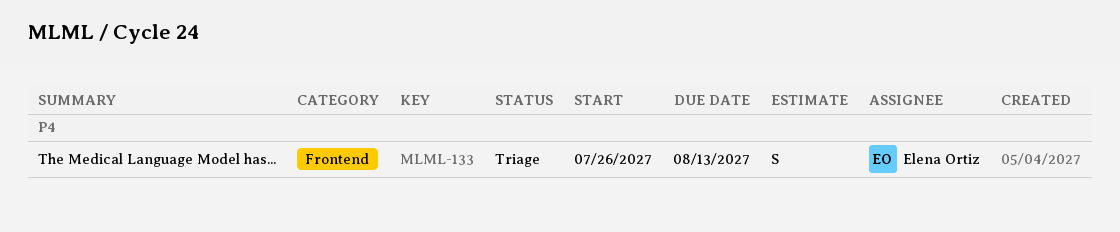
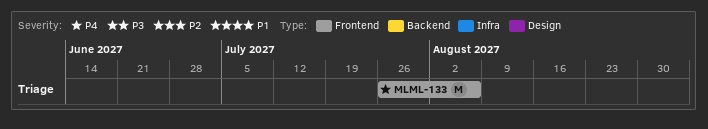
MLML-133, estimate: S -> M
MLML-133, due: Aug 13 -> Aug 6

